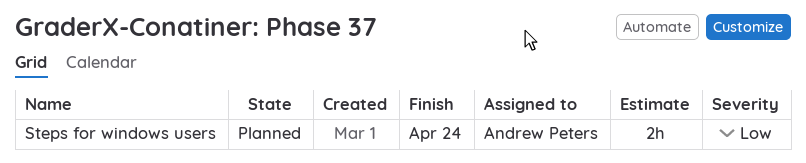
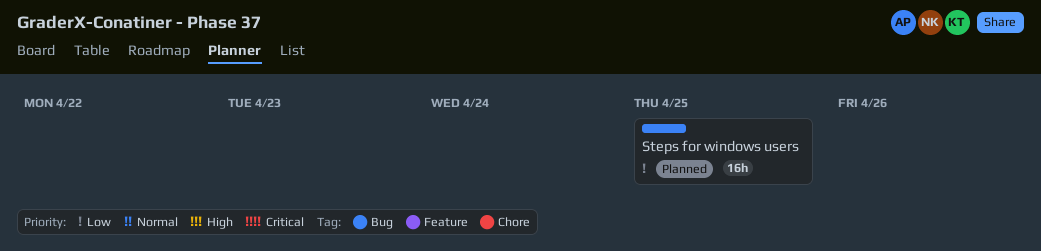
Steps for windows users, estimate: 2h -> 16h
Steps for windows users, due: Apr 24 -> Apr 25

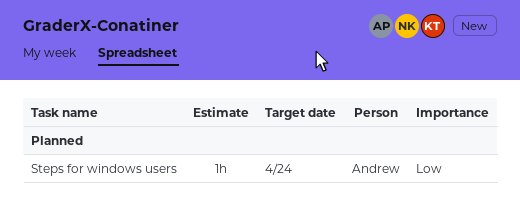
Steps for windows users, estimate: 16h -> 1h
Steps for windows users, due: Apr 25 -> Apr 24

